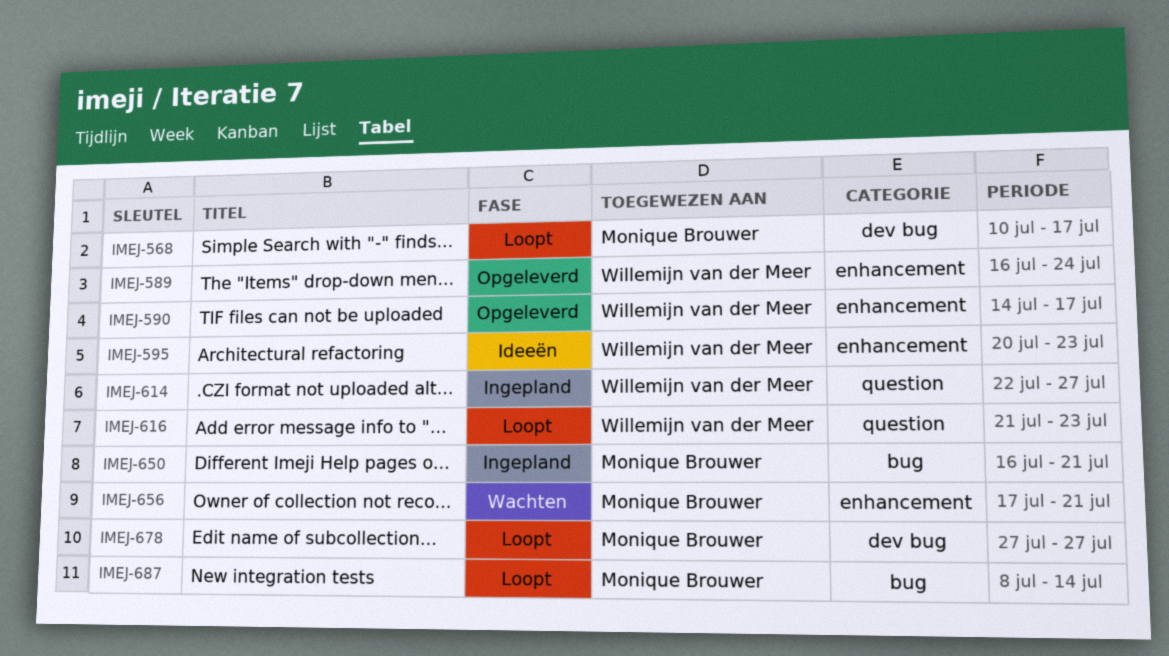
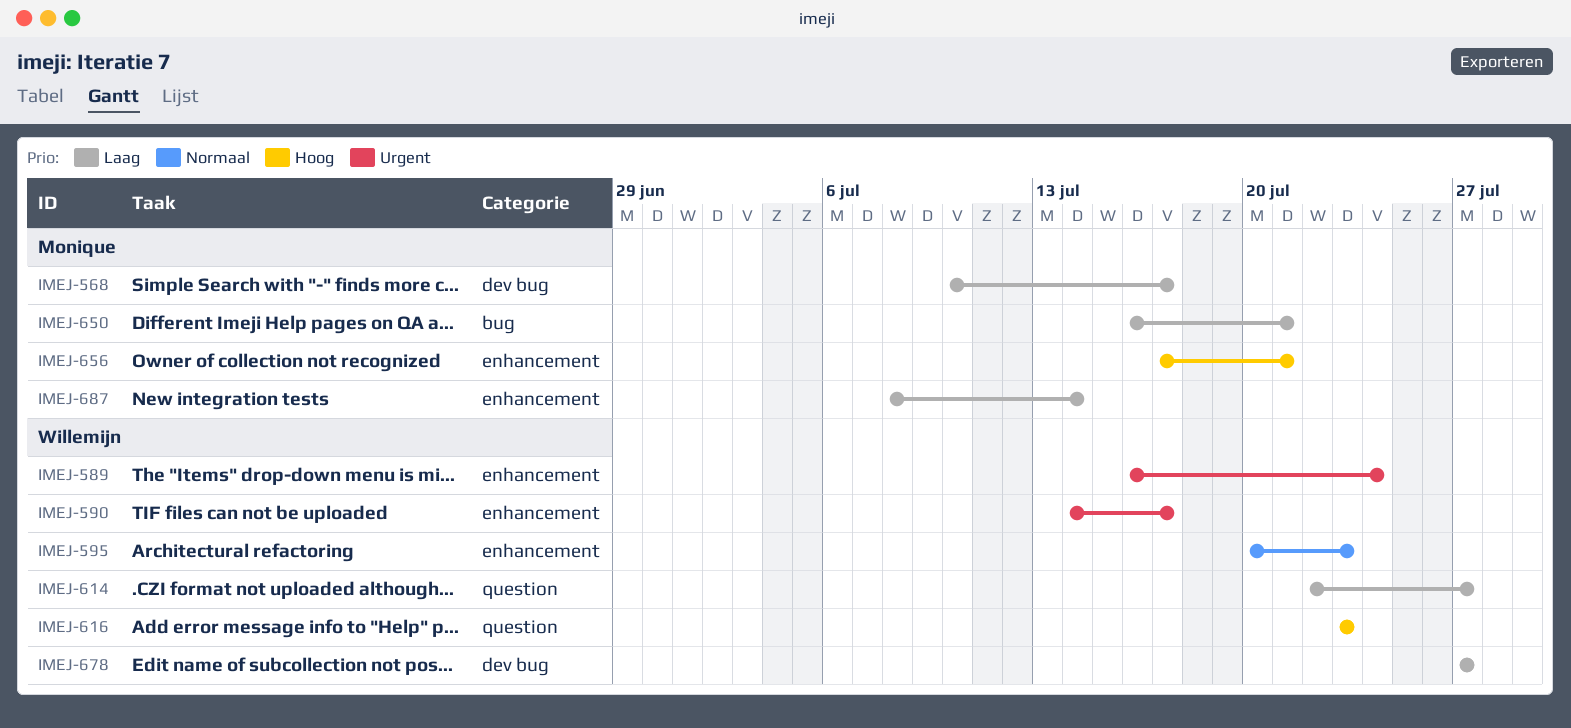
IMEJ-616, start: Jul 21 -> Jul 23
IMEJ-678, owner: Monique Brouwer -> Willemijn van der Meer
IMEJ-687, label: bug -> enhancement

